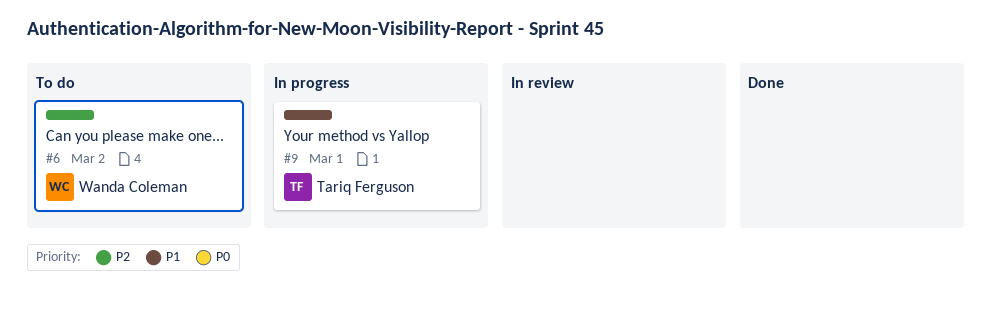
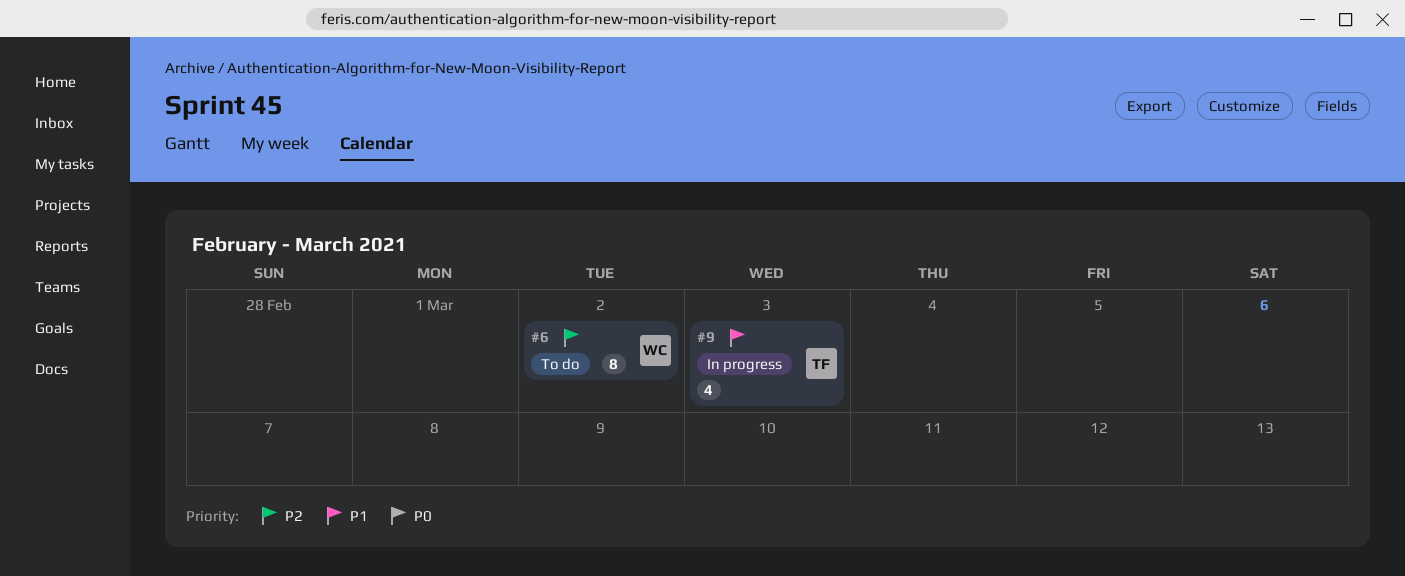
#9, day: Mar 1 -> Mar 3

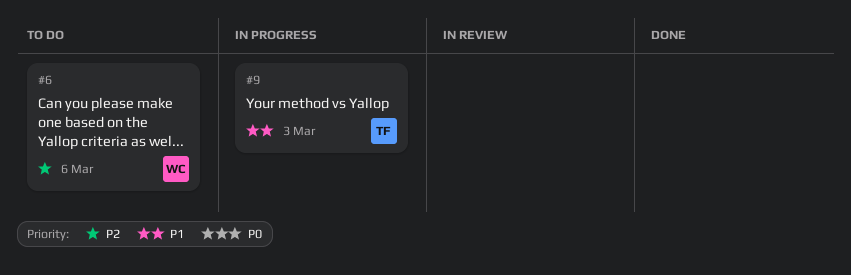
#6, day: Mar 2 -> Mar 6

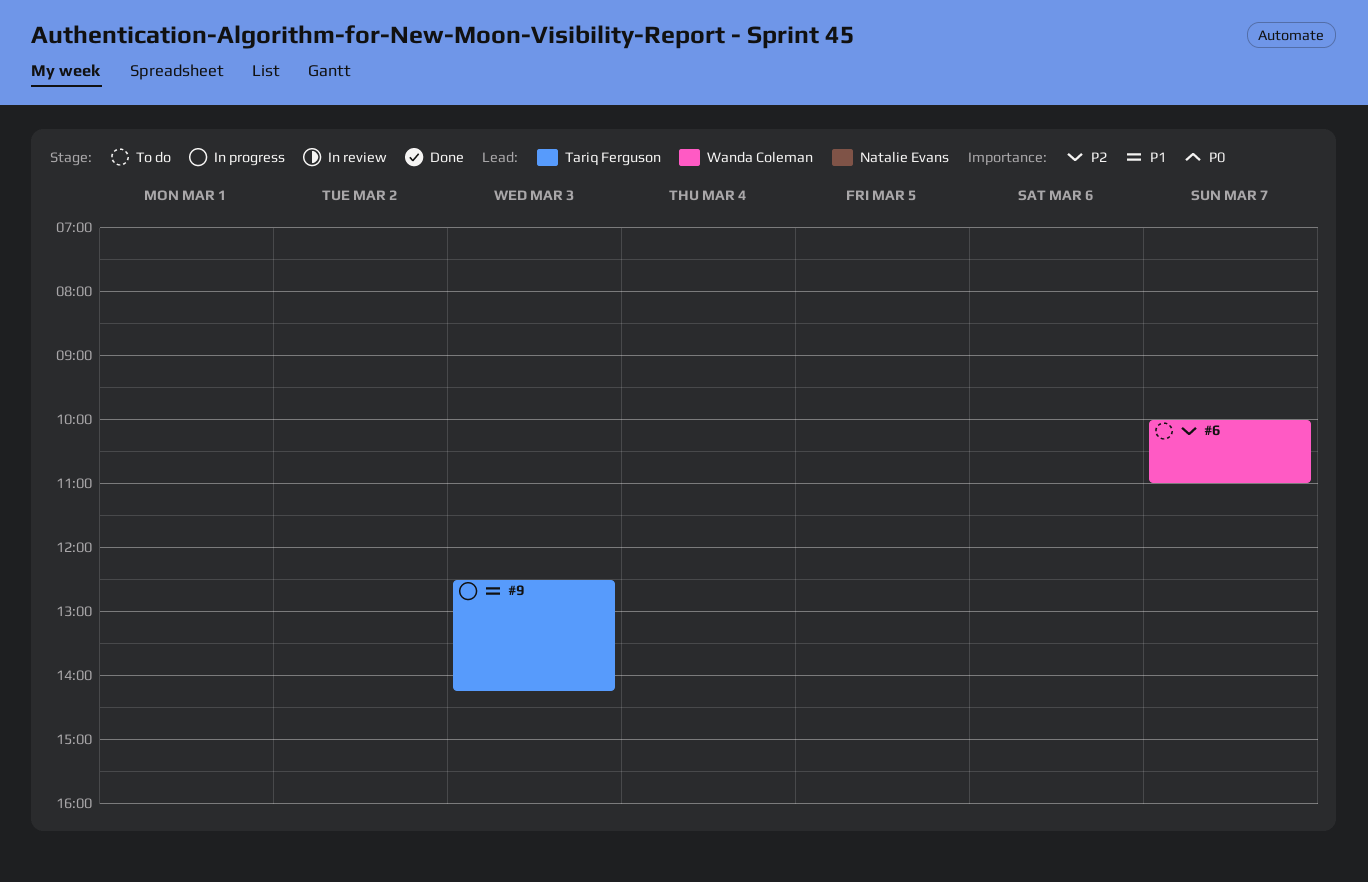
#6, day: Mar 6 -> Mar 7

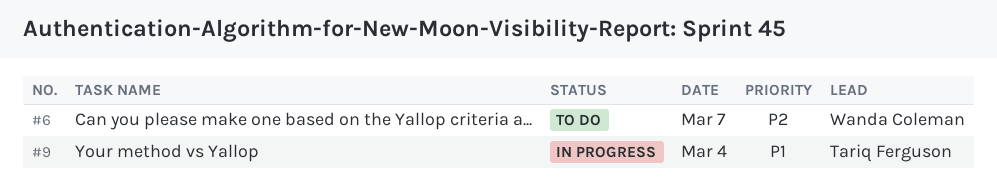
#9, day: Mar 3 -> Mar 4

